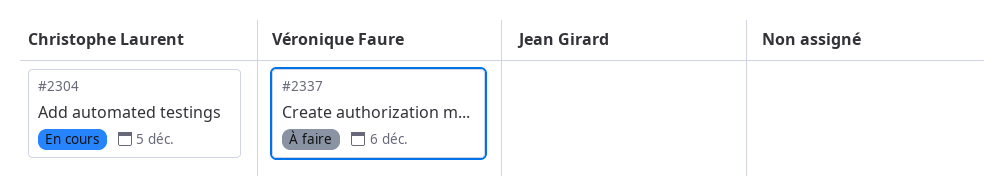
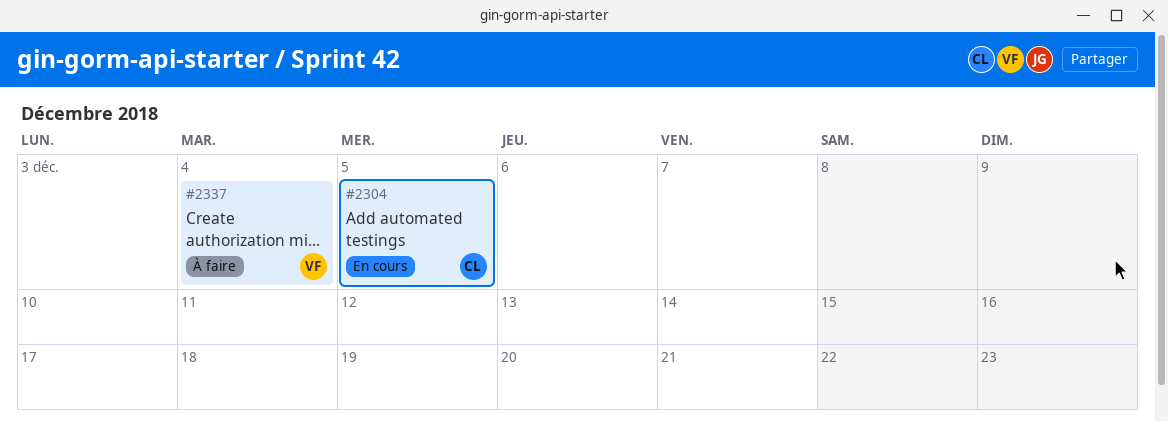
#2337, due: Dec 6 -> Dec 4

